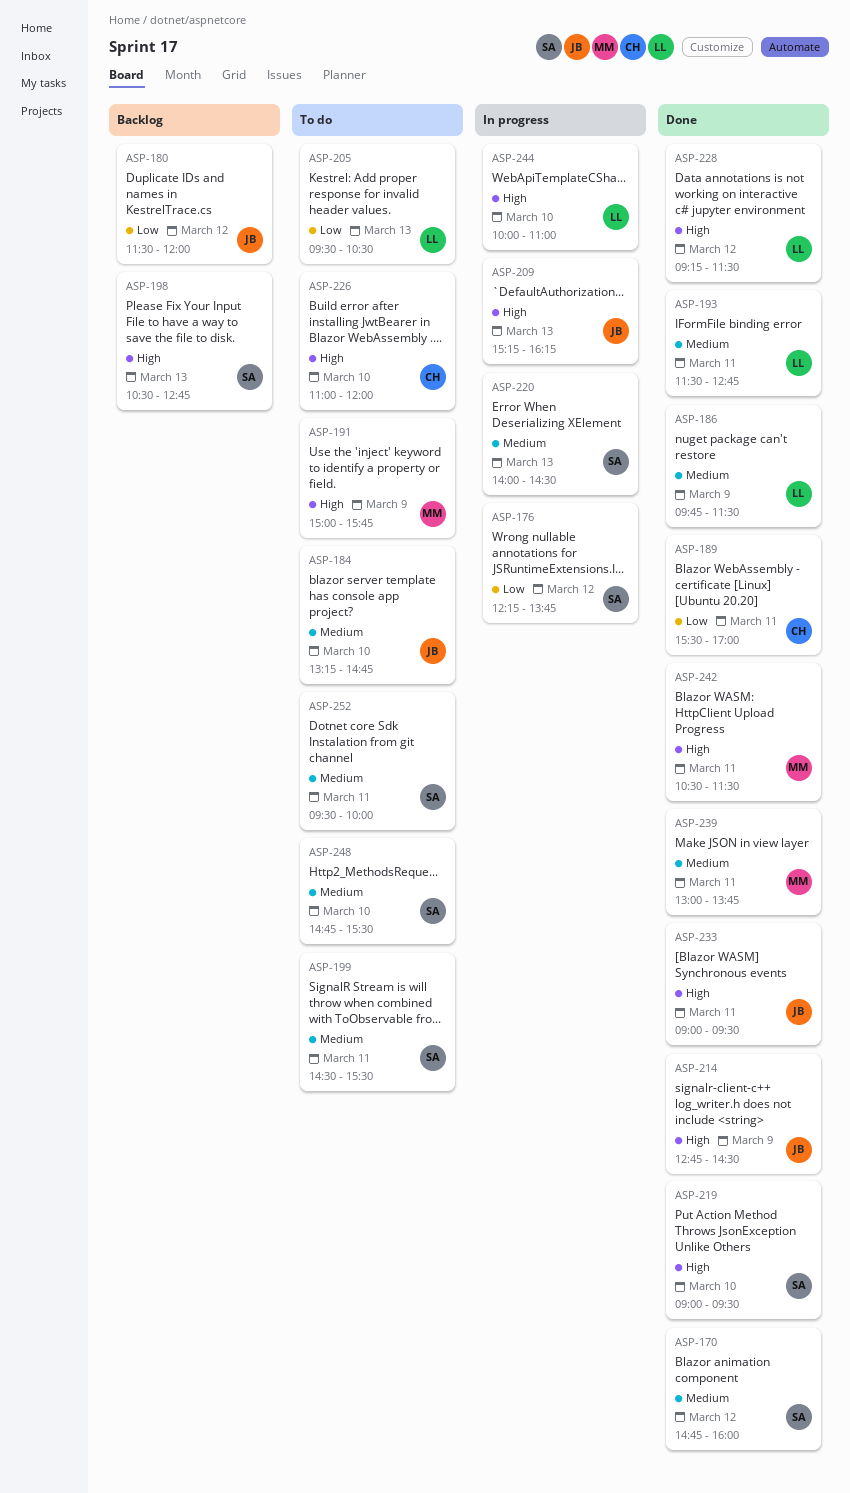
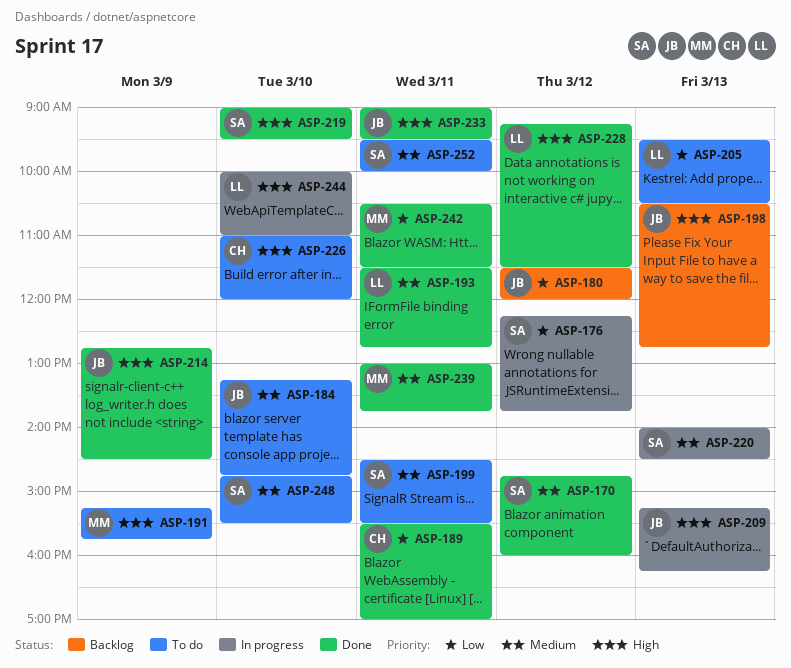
ASP-186: present -> none
ASP-191, begins: 15:00 -> 15:15
ASP-198, owner: SA -> JB
ASP-242, priority: High -> Low

